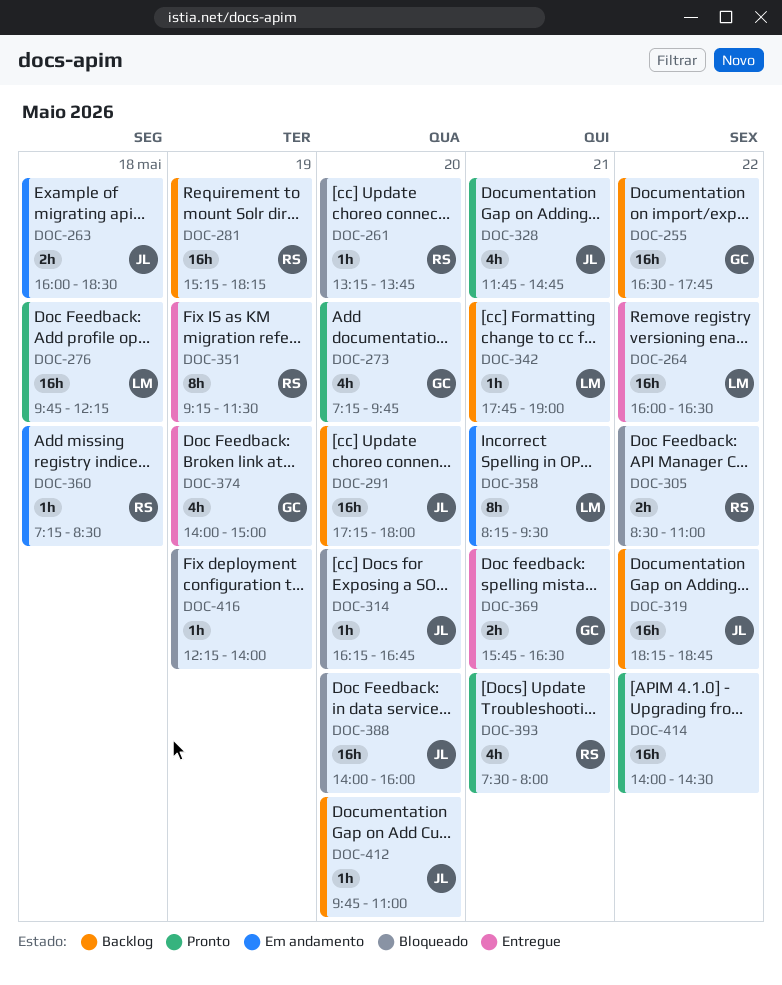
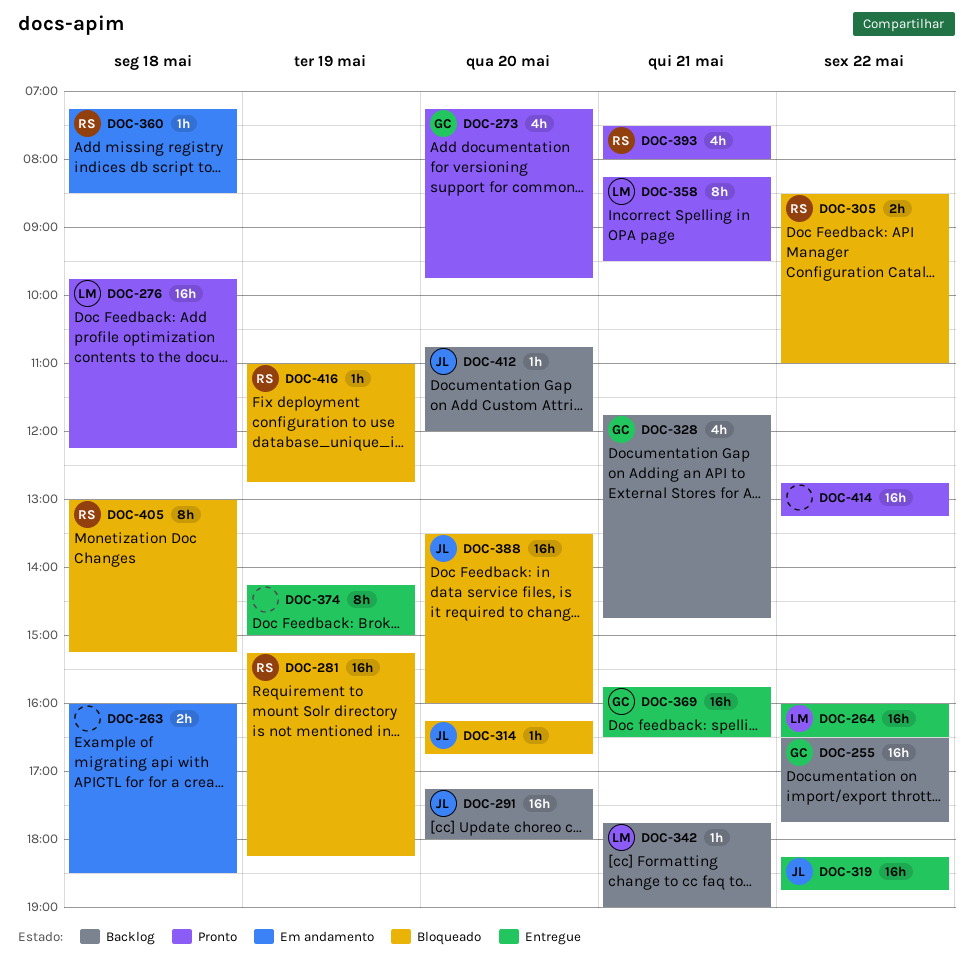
DOC-261: present -> none
DOC-263, owner: JL -> none
DOC-281, status: Backlog -> Bloqueado
DOC-319, status: Backlog -> Entregue
DOC-328, status: Pronto -> Backlog
DOC-328, owner: JL -> GC
DOC-351: present -> none
DOC-358, status: Em andamento -> Pronto
DOC-369, estimate: 2h -> 16h
DOC-374, owner: GC -> none
DOC-374, estimate: 4h -> 8h
DOC-374, begins: 14:00 -> 14:15
DOC-388, begins: 14:00 -> 13:30
DOC-405: none -> present
DOC-412, begins: 09:45 -> 10:45
DOC-412, ends: 11:00 -> 12:00
DOC-414, begins: 14:00 -> 12:45
DOC-414, ends: 14:30 -> 13:15
DOC-416, owner: none -> RS
DOC-416, begins: 12:15 -> 11:00
DOC-416, ends: 14:00 -> 12:45

